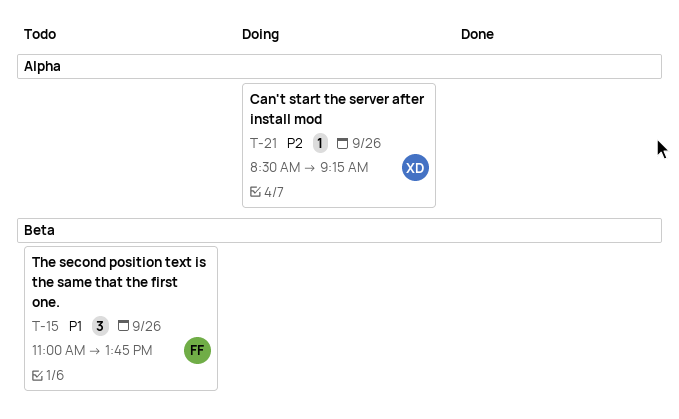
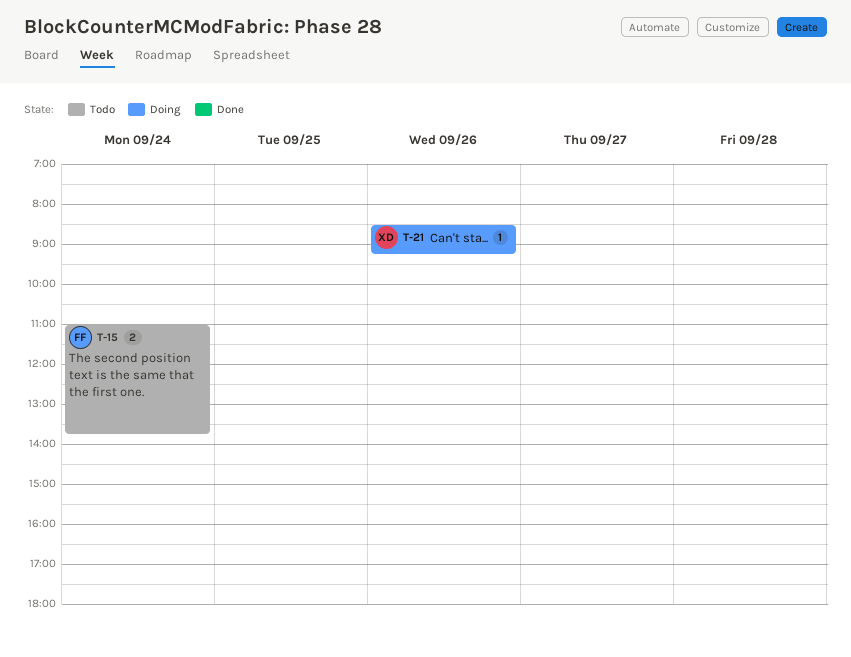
T-15, estimate: 3 -> 2
T-15, day: Sep 26 -> Sep 24

